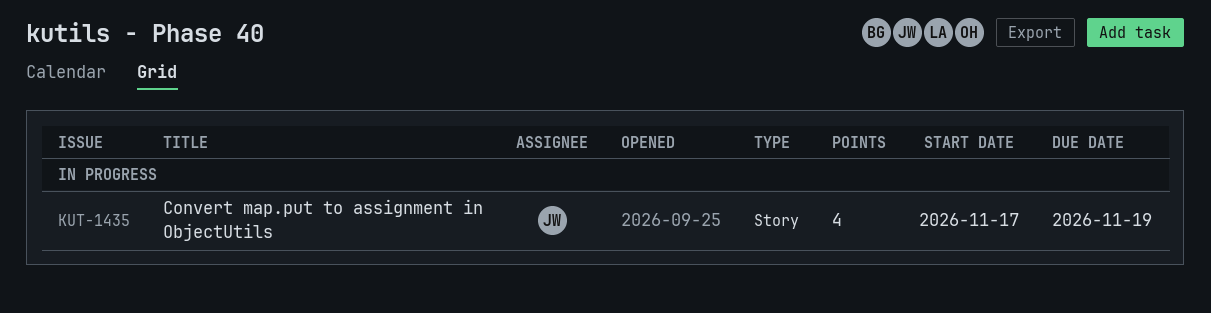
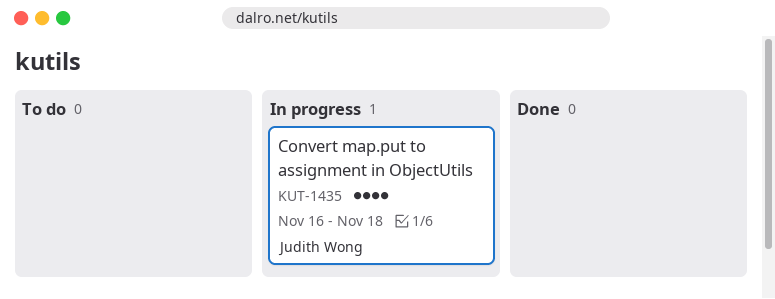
KUT-1435, start: Nov 17 -> Nov 16
KUT-1435, due: Nov 19 -> Nov 18

